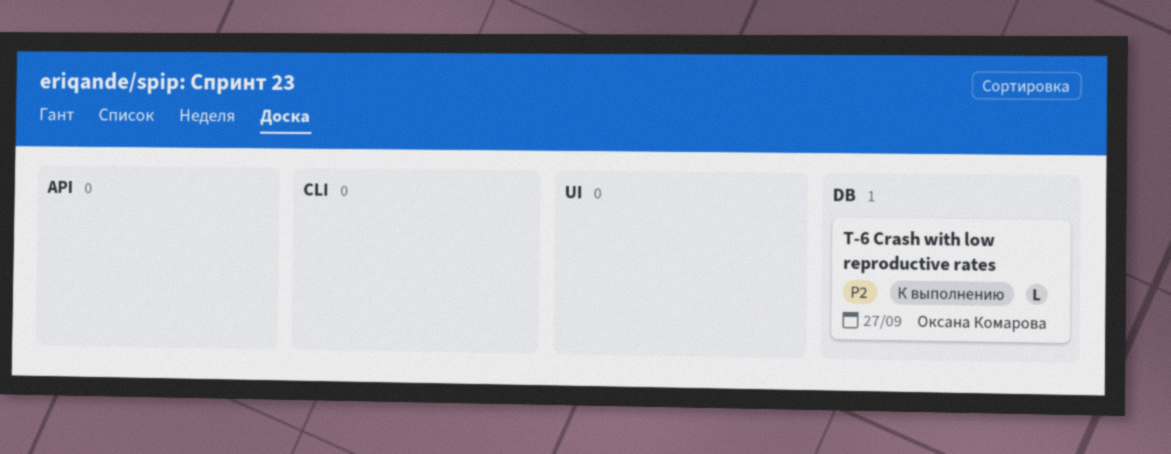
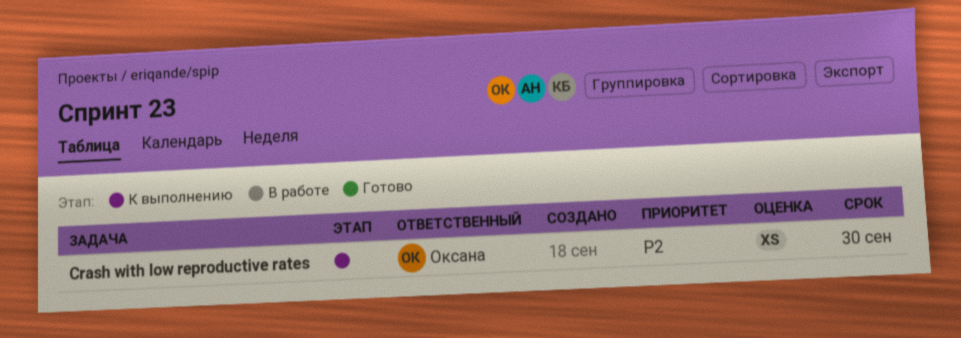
Crash with low reproductive rates, estimate: L -> XS
Crash with low reproductive rates, due: Sep 27 -> Sep 30

